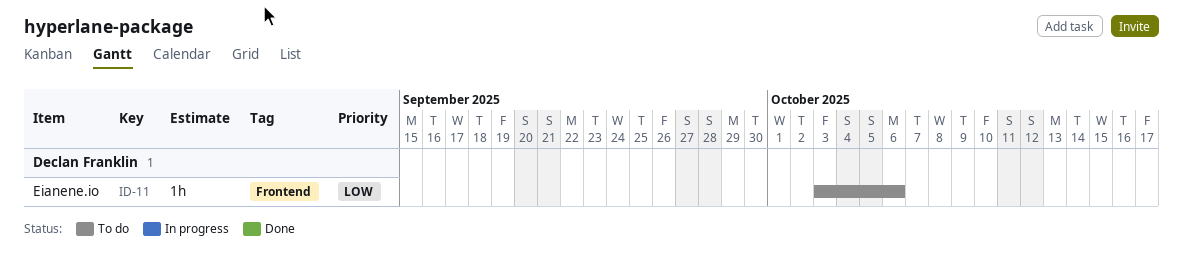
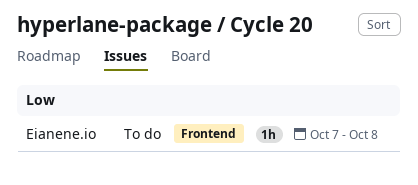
Eianene.io, start: Oct 3 -> Oct 7
Eianene.io, due: Oct 6 -> Oct 8

